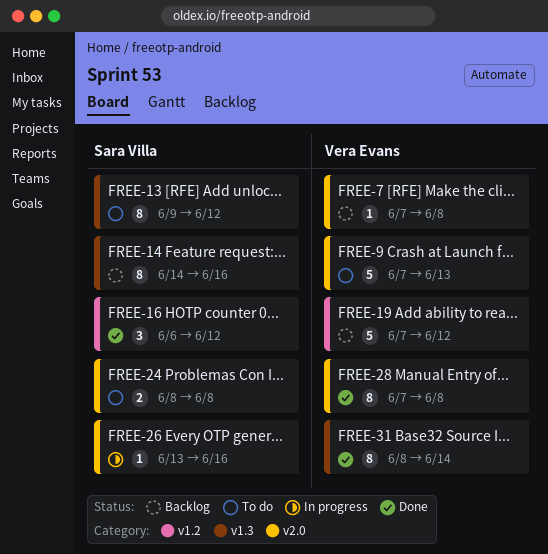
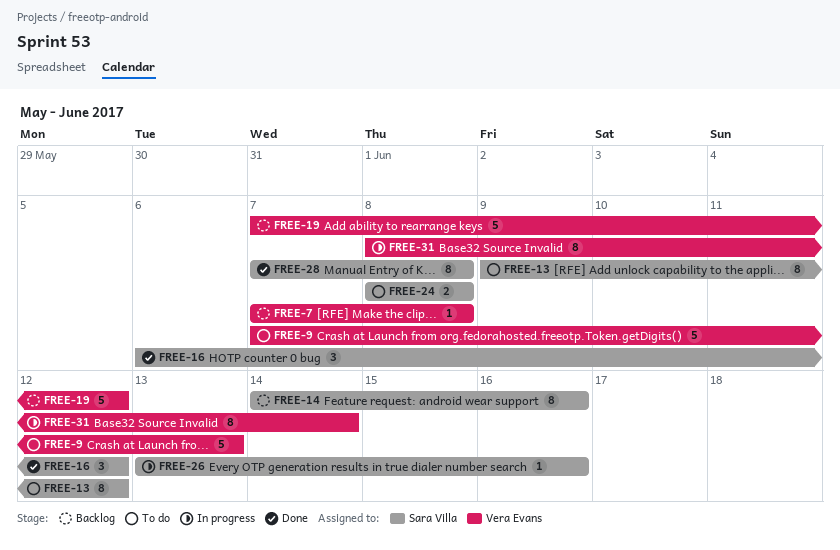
FREE-28, owner: Vera Evans -> Sara Villa
FREE-31, status: Done -> In progress

